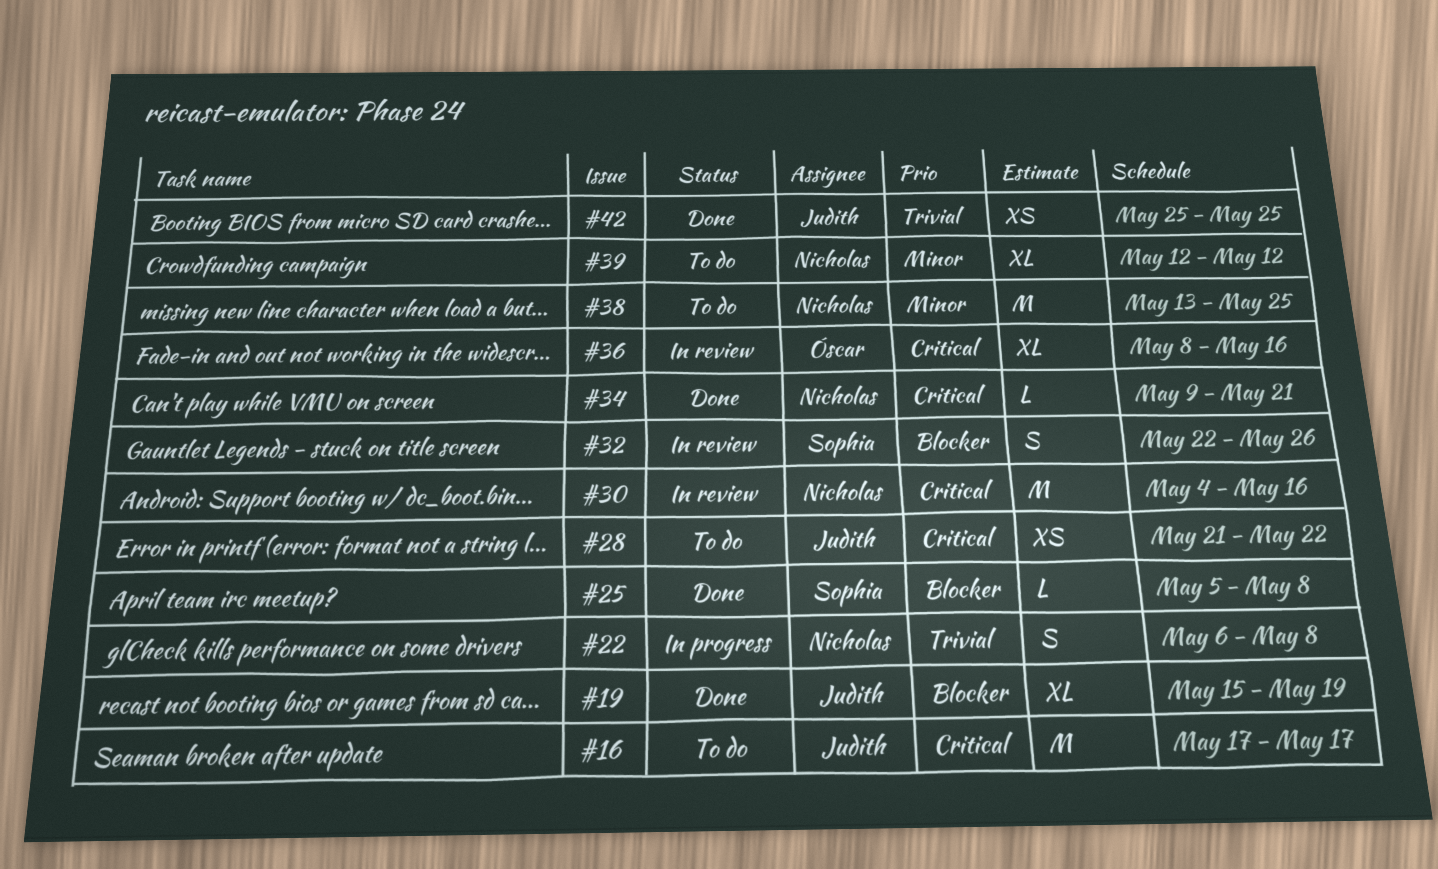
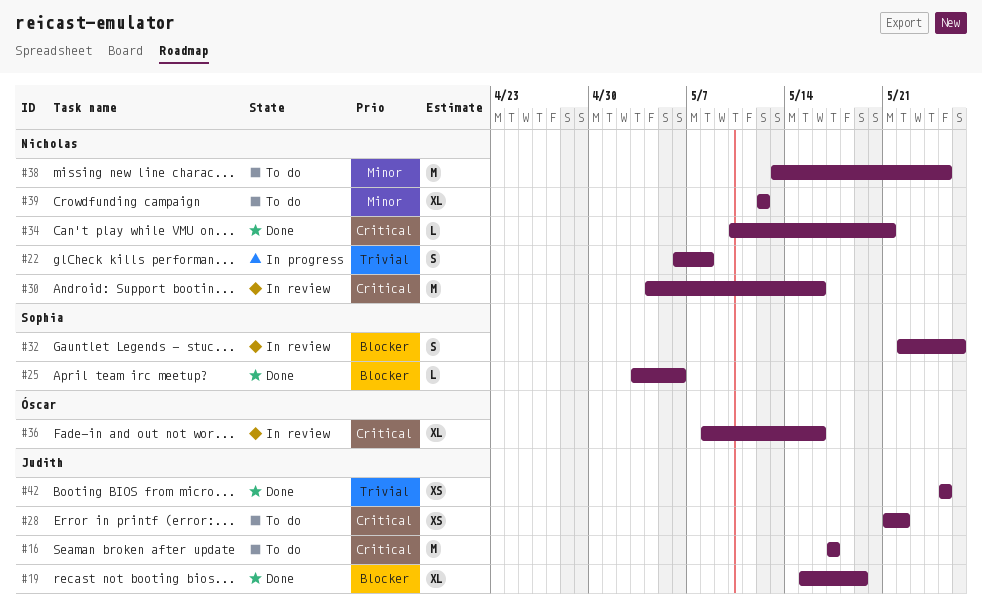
#25, start: May 5 -> May 3
#25, due: May 8 -> May 6
#34, start: May 9 -> May 10

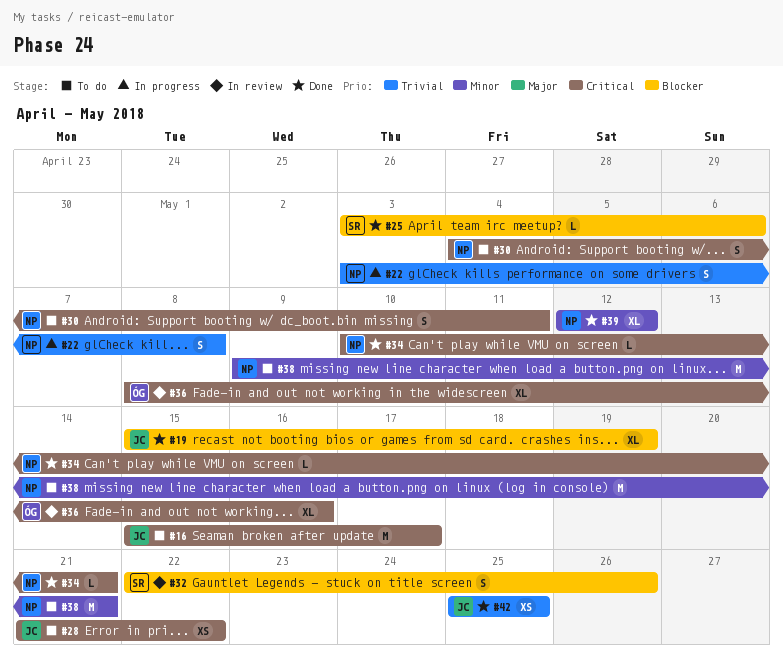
#16, start: May 17 -> May 15
#22, start: May 6 -> May 3
#30, status: In review -> To do
#30, estimate: M -> S
#30, due: May 16 -> May 11
#38, start: May 13 -> May 9
#38, due: May 25 -> May 21
#39, status: To do -> Done

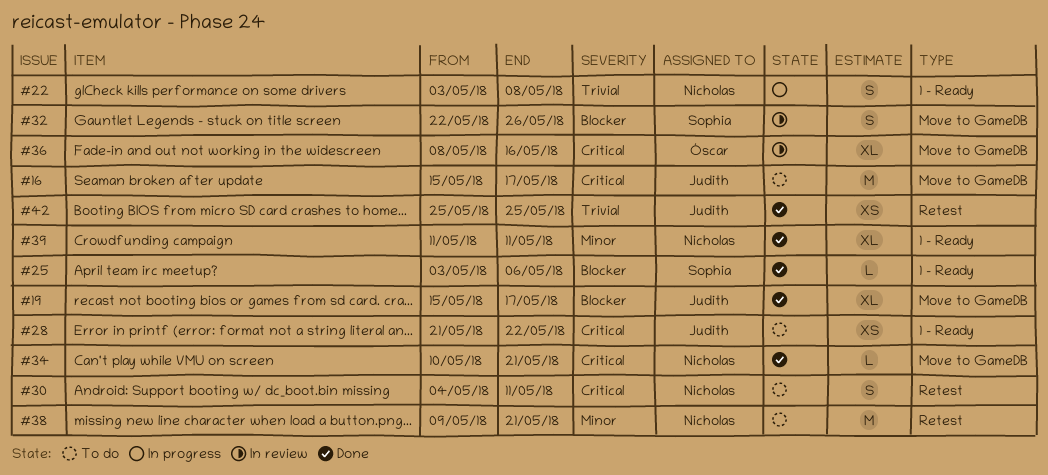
#19, due: May 19 -> May 17
#39, start: May 12 -> May 11
#39, due: May 12 -> May 11

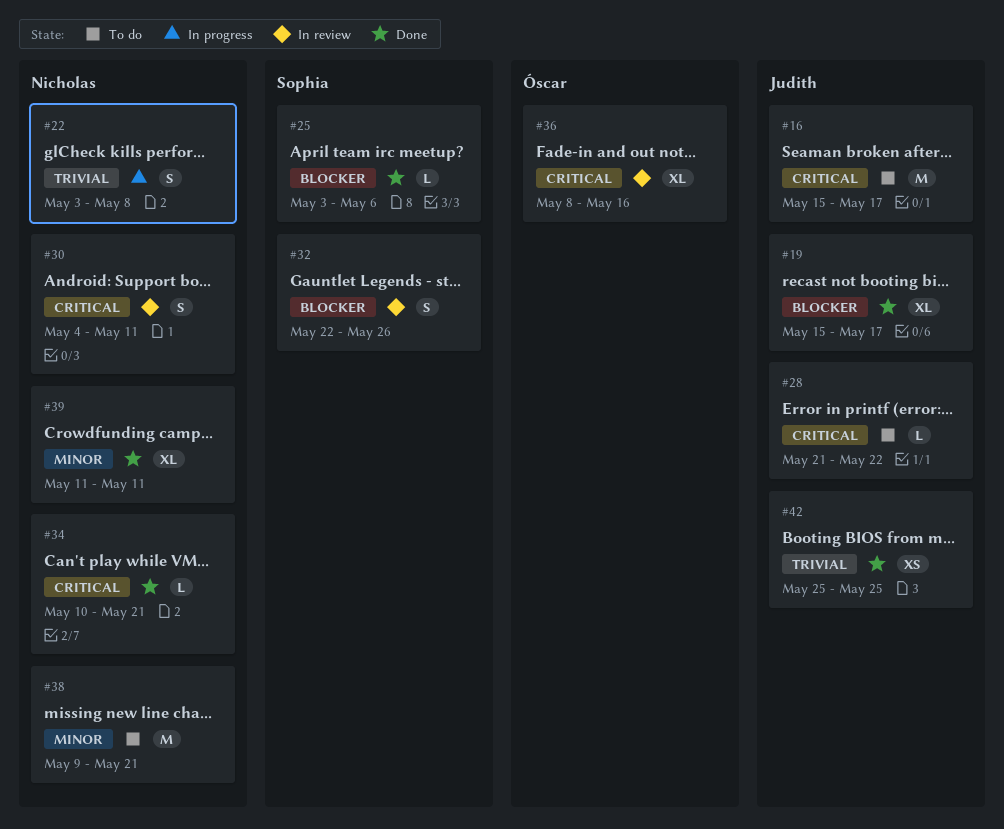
#28, estimate: XS -> L
#30, status: To do -> In review

